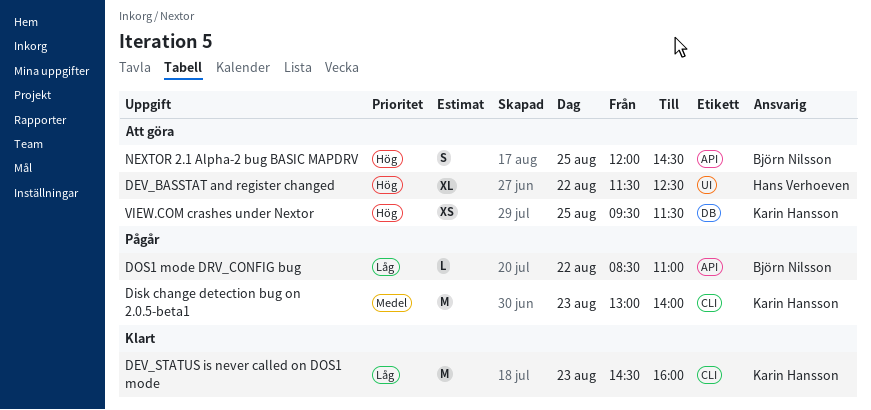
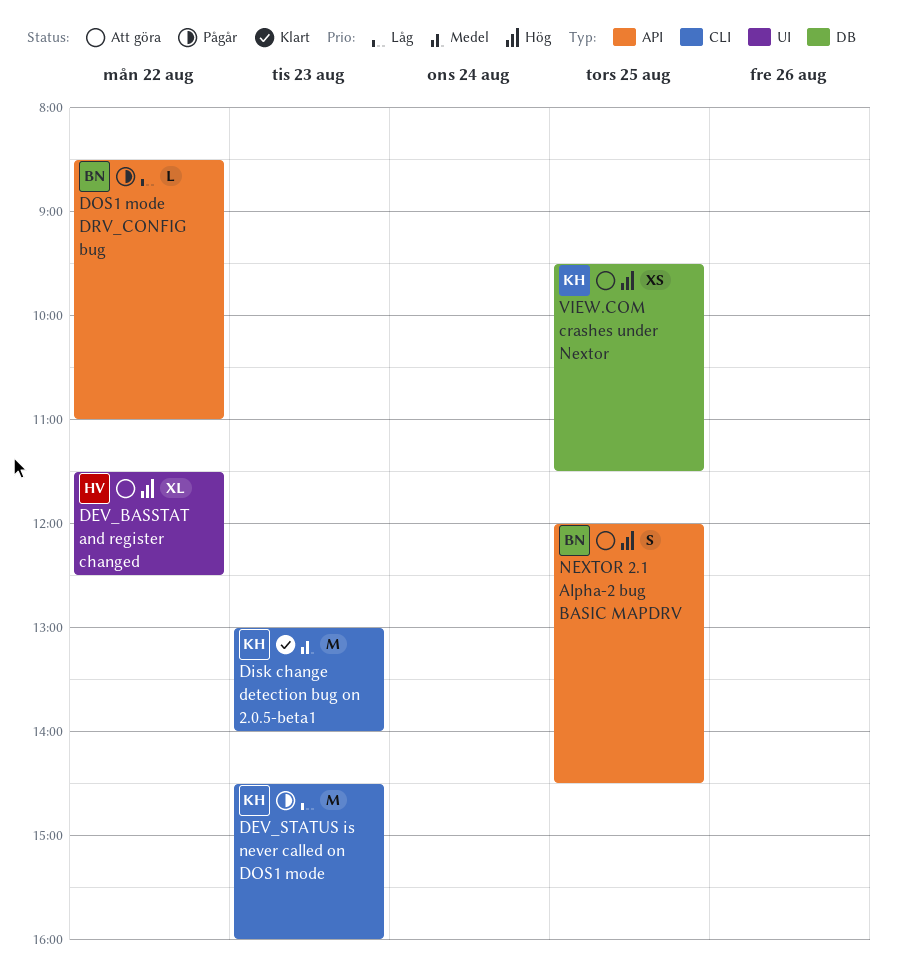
DEV_STATUS is never called on DOS1 mode, status: Klart -> Pågår
Disk change detection bug on 2.0.5-beta1, status: Pågår -> Klart

